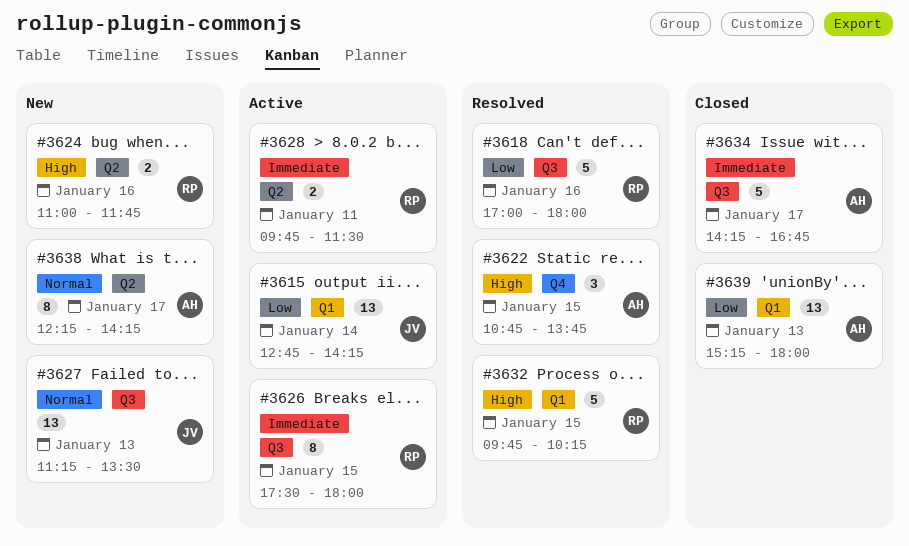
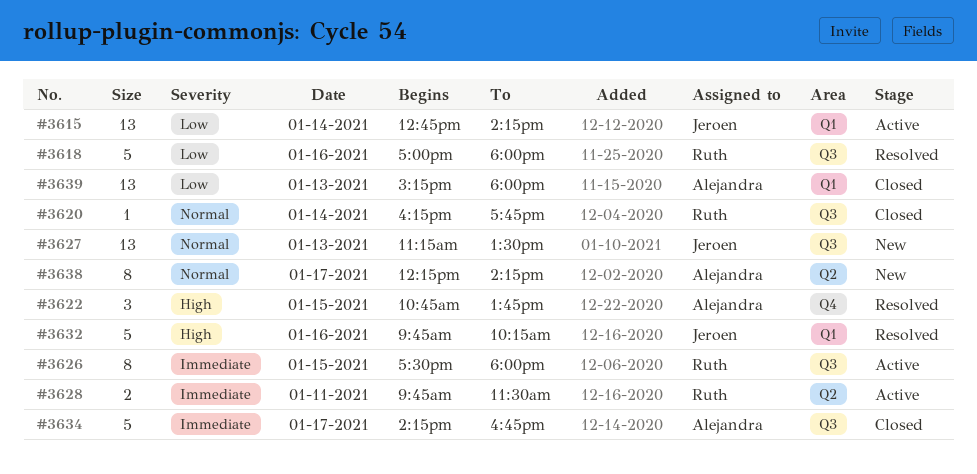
#3620: none -> present
#3624: present -> none
#3632, owner: Ruth -> Jeroen
#3632, day: Jan 15 -> Jan 16

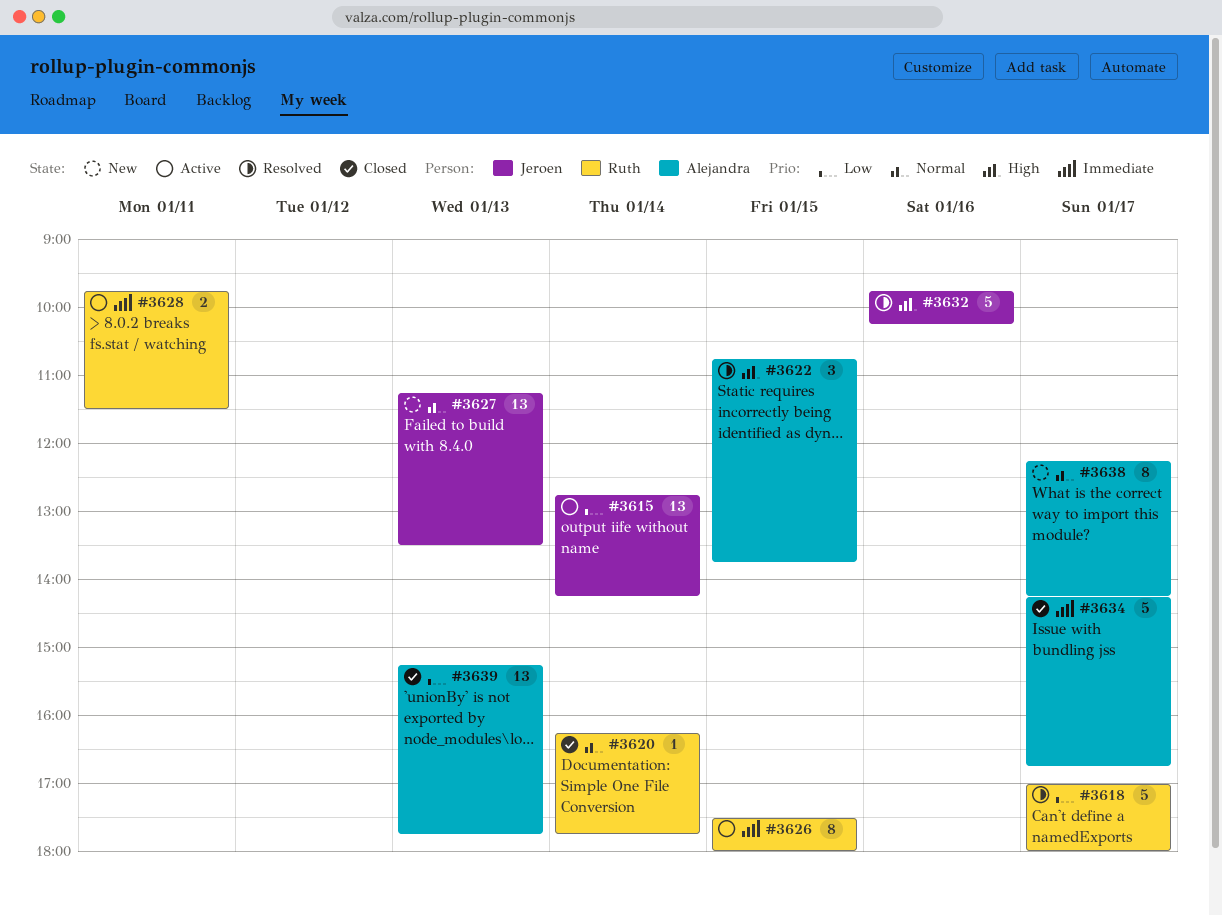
#3618, day: Jan 16 -> Jan 17
#3639, ends: 18:00 -> 17:45

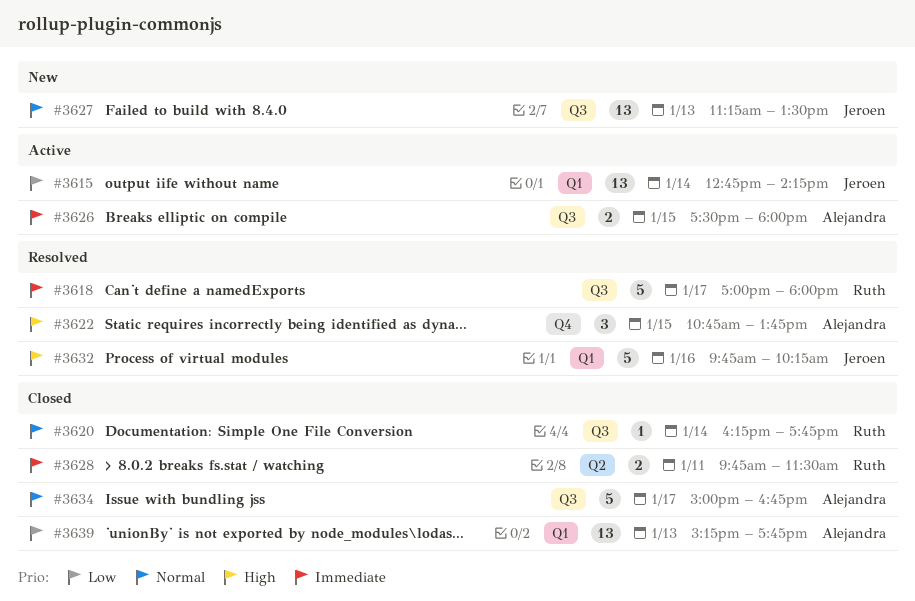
#3618, priority: Low -> Immediate
#3626, owner: Ruth -> Alejandra
#3626, estimate: 8 -> 2
#3628, status: Active -> Closed
#3634, priority: Immediate -> Normal
#3634, begins: 14:15 -> 15:00
#3638: present -> none

